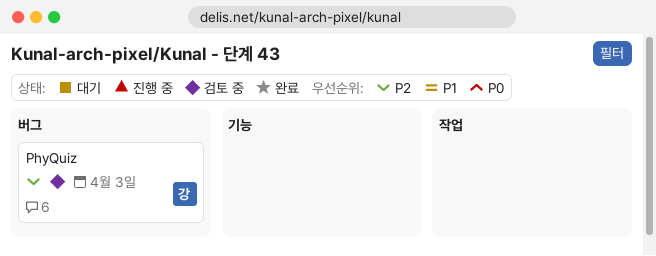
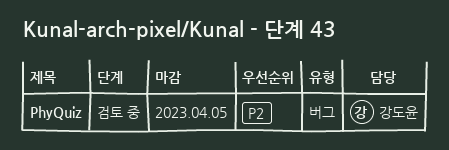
PhyQuiz, due: Apr 3 -> Apr 5

